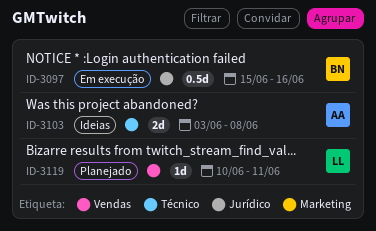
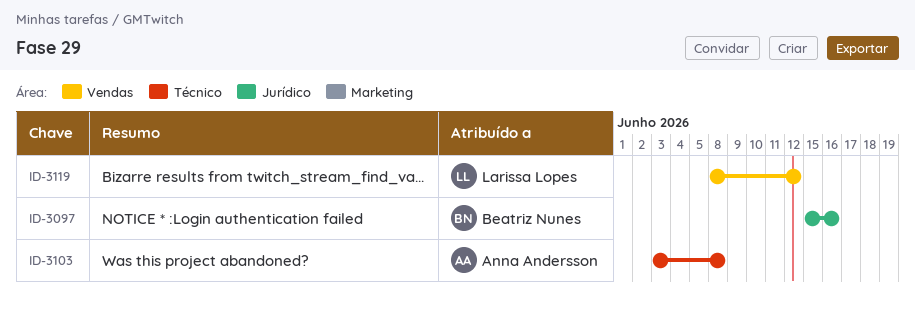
ID-3119, start: Jun 10 -> Jun 8
ID-3119, due: Jun 11 -> Jun 12

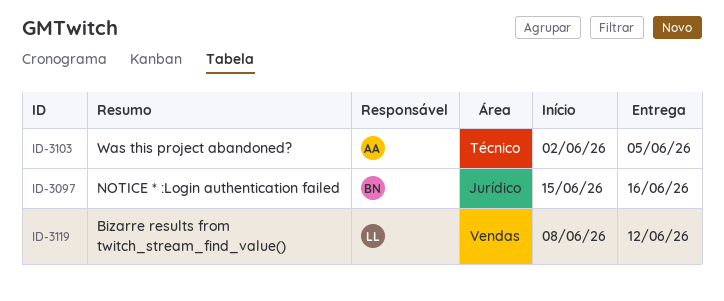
ID-3103, start: Jun 3 -> Jun 2
ID-3103, due: Jun 8 -> Jun 5

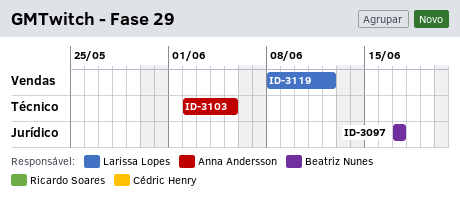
ID-3097, start: Jun 15 -> Jun 17
ID-3097, due: Jun 16 -> Jun 17

